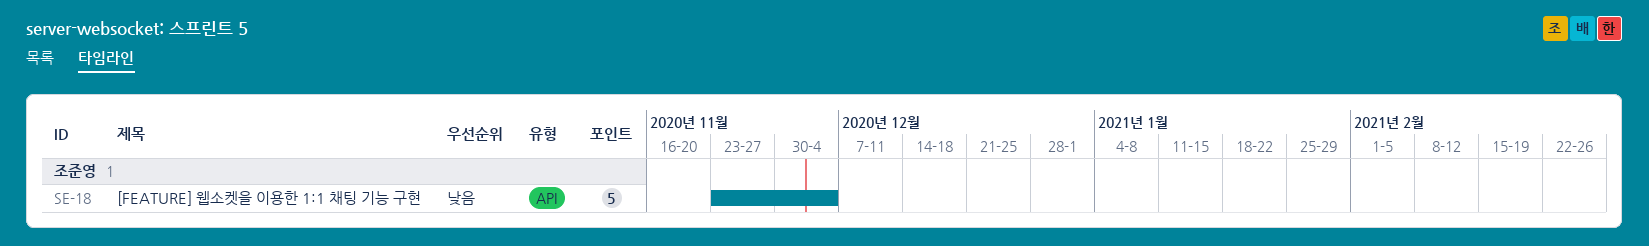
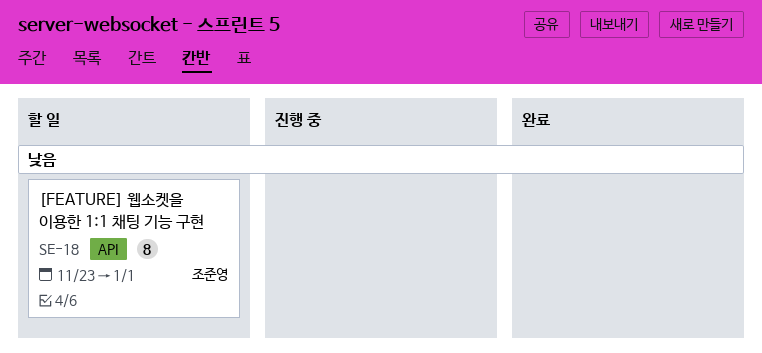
SE-18, estimate: 5 -> 8
SE-18, due: Dec 4 -> Jan 1

